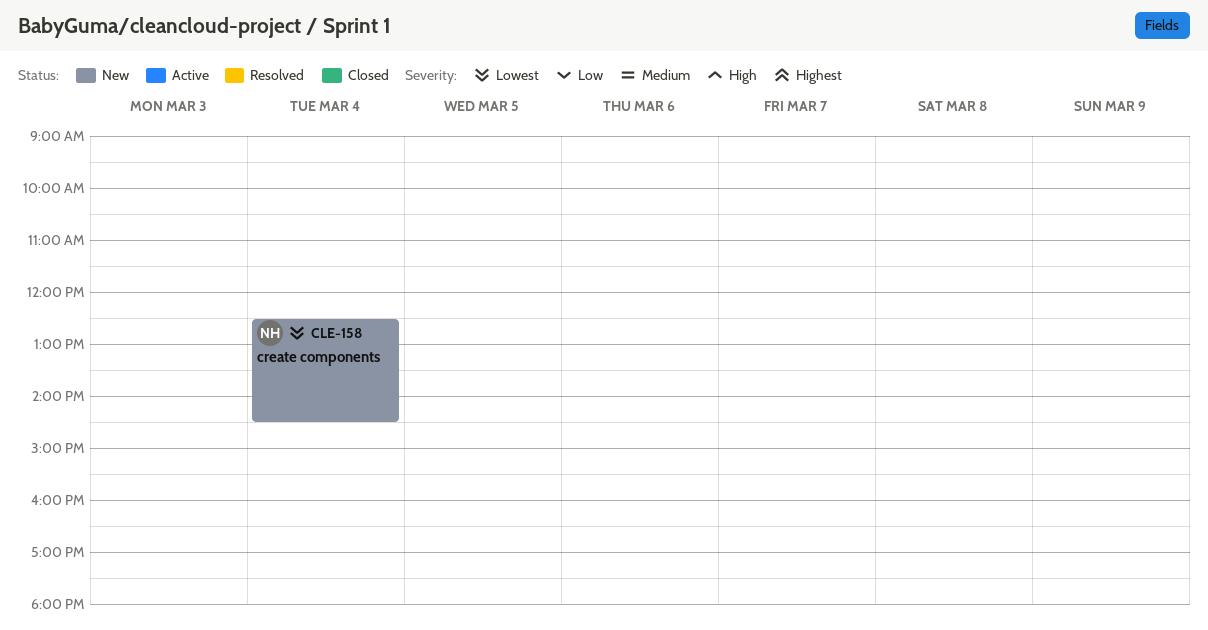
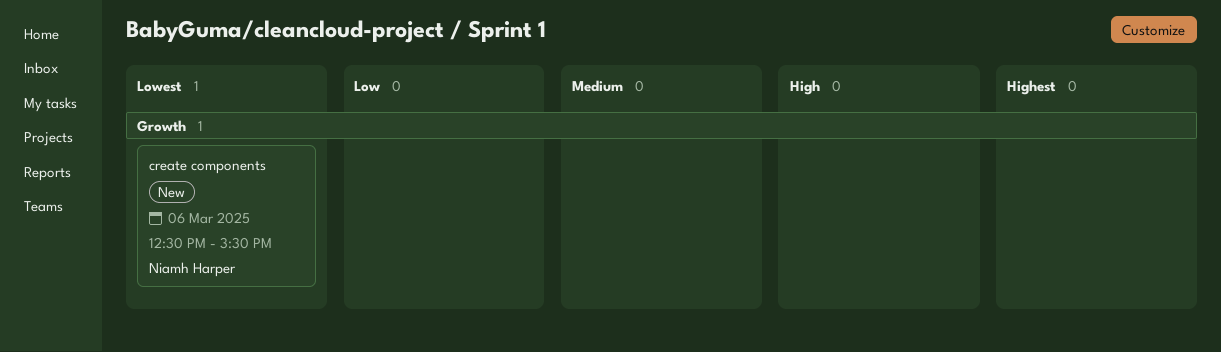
create components, day: Mar 4 -> Mar 6
create components, ends: 14:30 -> 15:30

